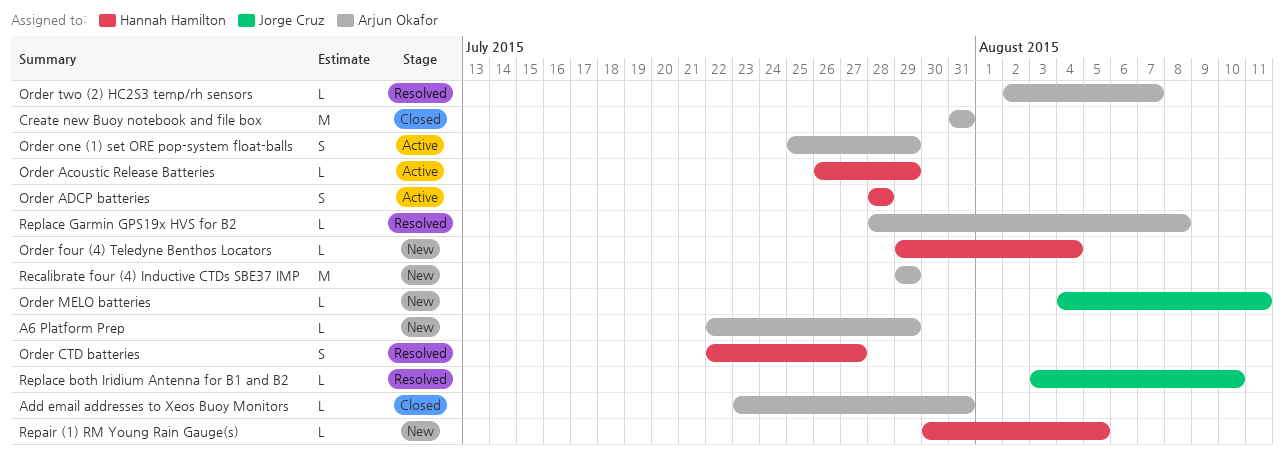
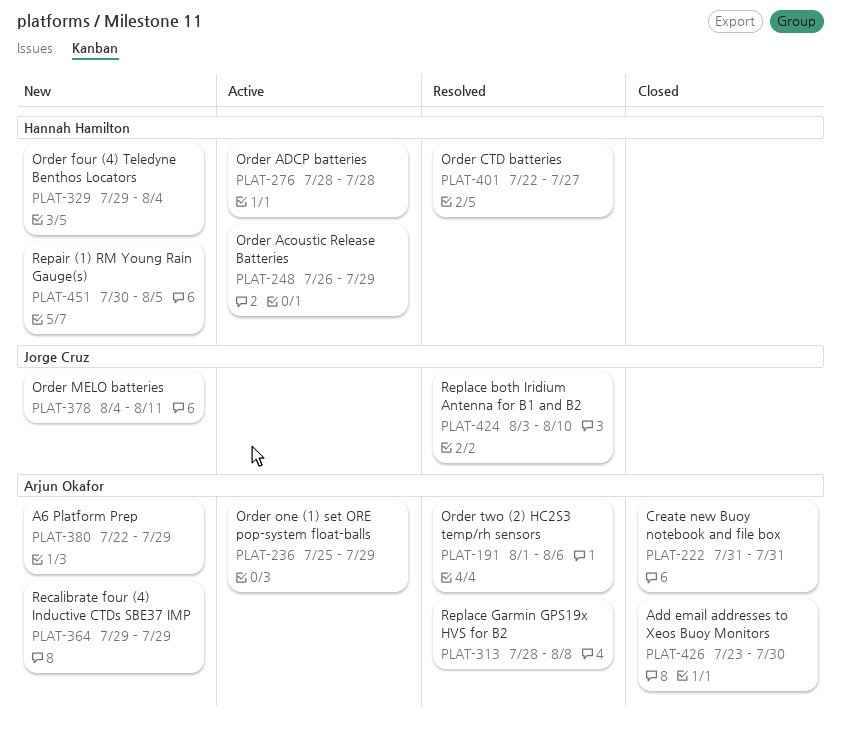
Add email addresses to Xeos Buoy Monitors, due: Jul 31 -> Jul 30
Order two (2) HC2S3 temp/rh sensors, start: Aug 2 -> Aug 1
Order two (2) HC2S3 temp/rh sensors, due: Aug 7 -> Aug 6

